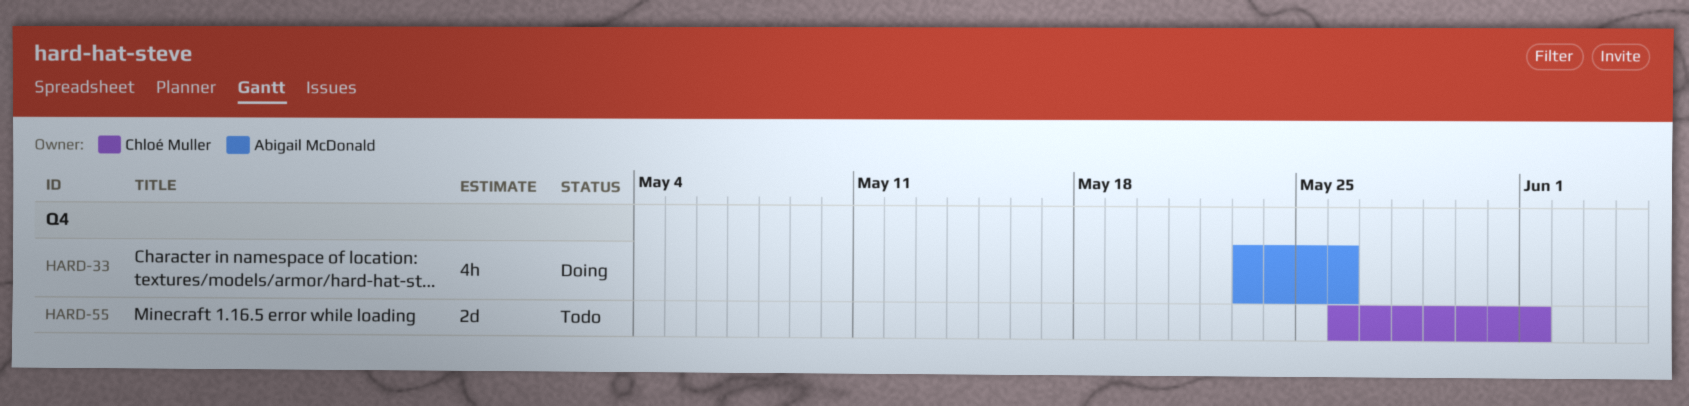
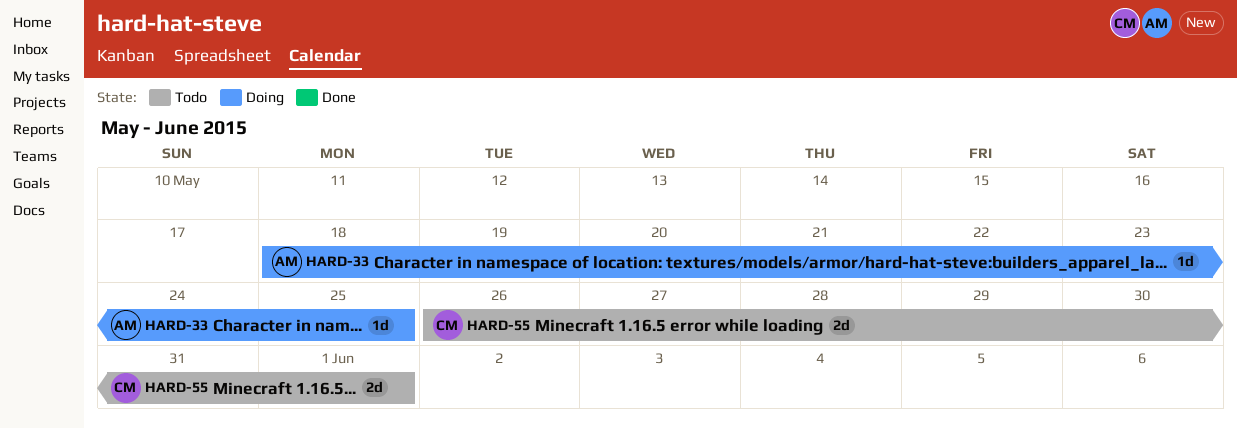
HARD-33, estimate: 4h -> 1d
HARD-33, start: May 23 -> May 18
HARD-33, due: May 26 -> May 25

